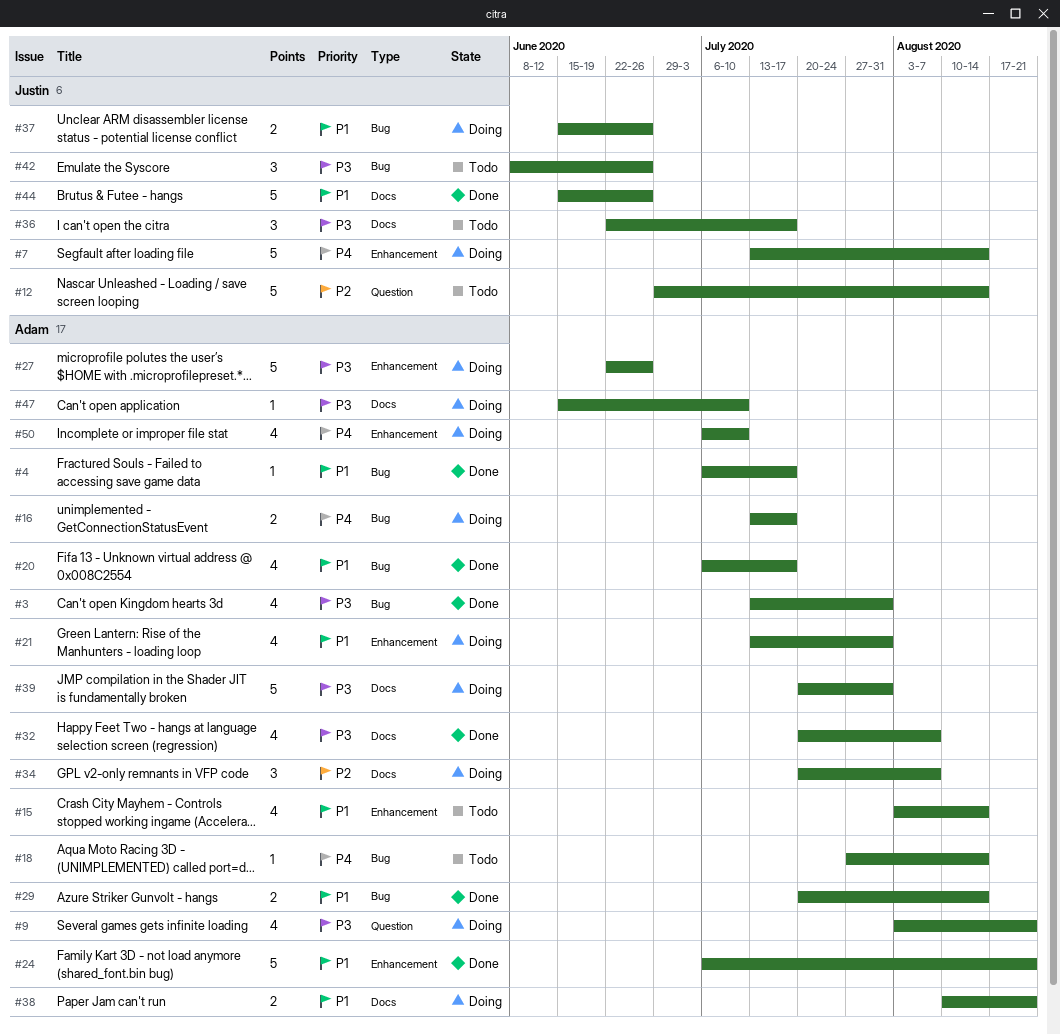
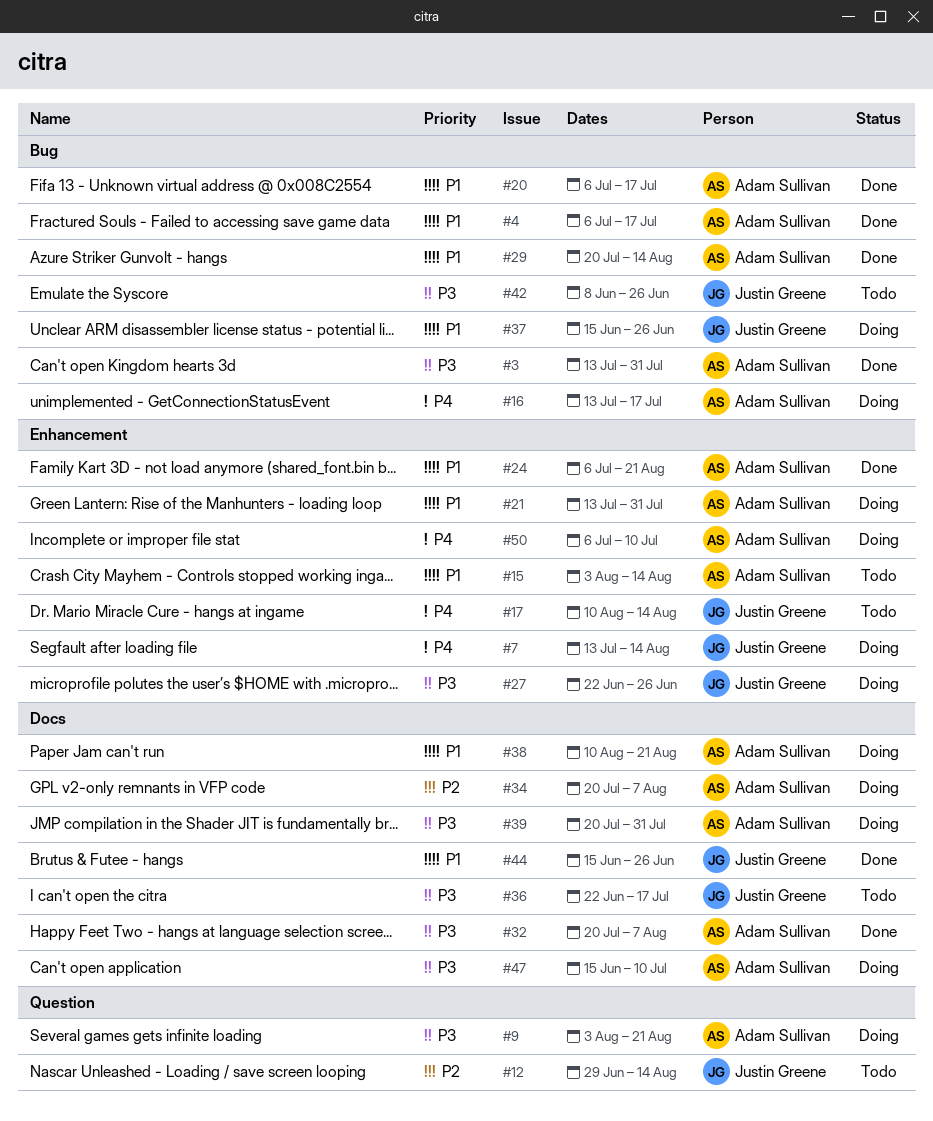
#17: none -> present
#18: present -> none
#27, owner: Adam Sullivan -> Justin Greene

